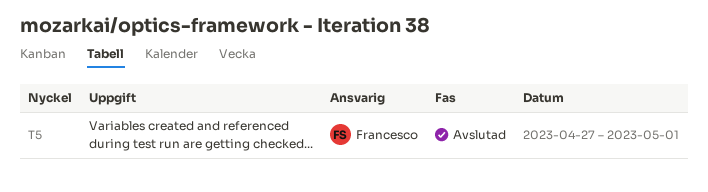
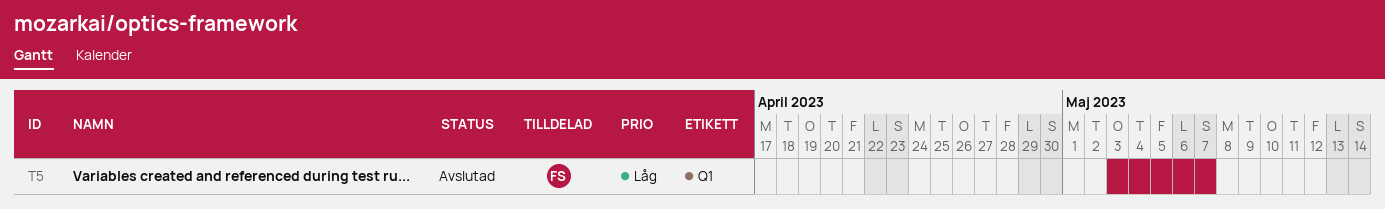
T5, start: Apr 27 -> May 3
T5, due: May 1 -> May 7

